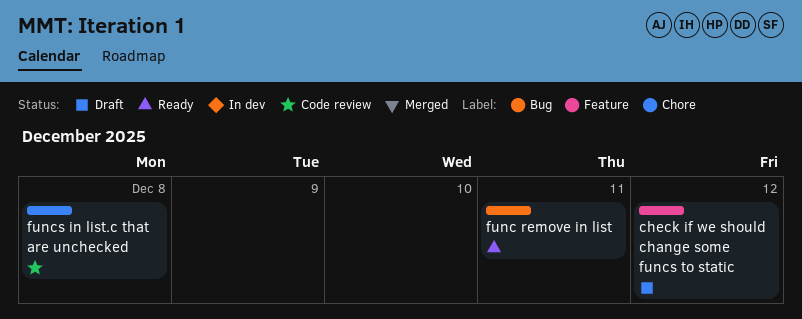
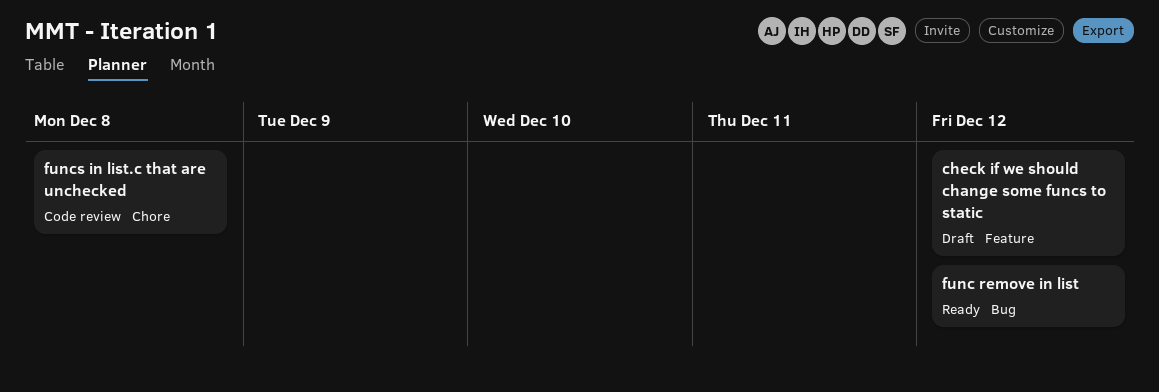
func remove in list, due: Dec 11 -> Dec 12

